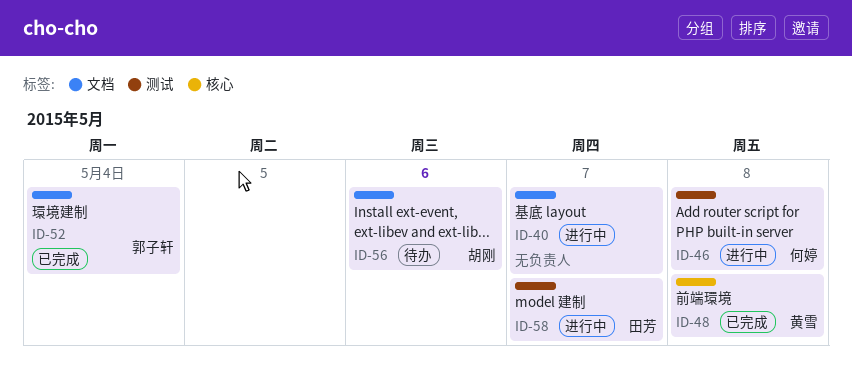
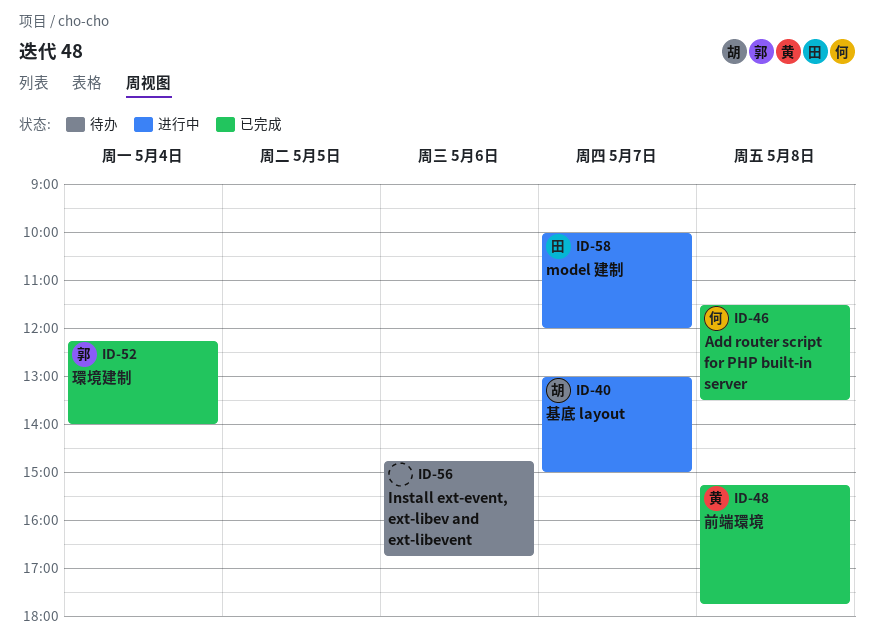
ID-40, owner: none -> 胡刚
ID-46, status: 进行中 -> 已完成
ID-56, owner: 胡刚 -> none

